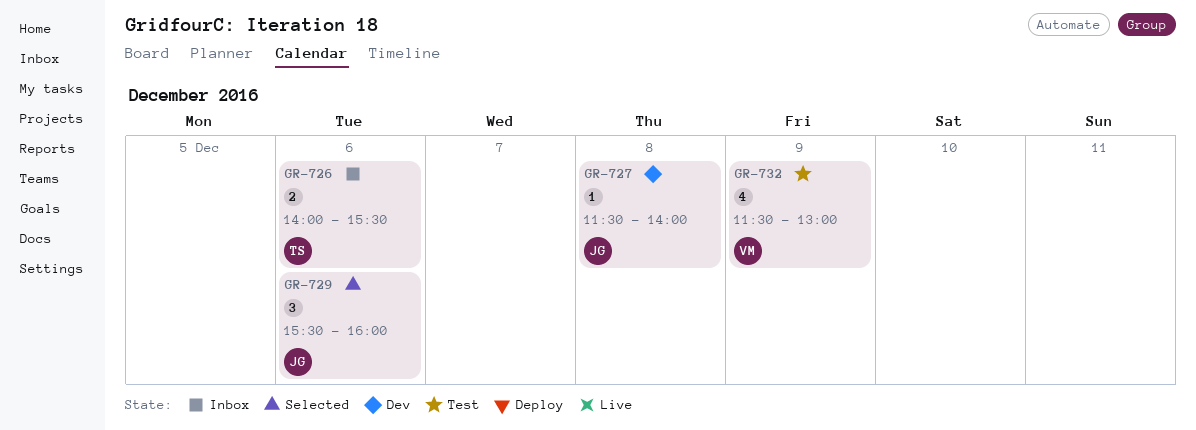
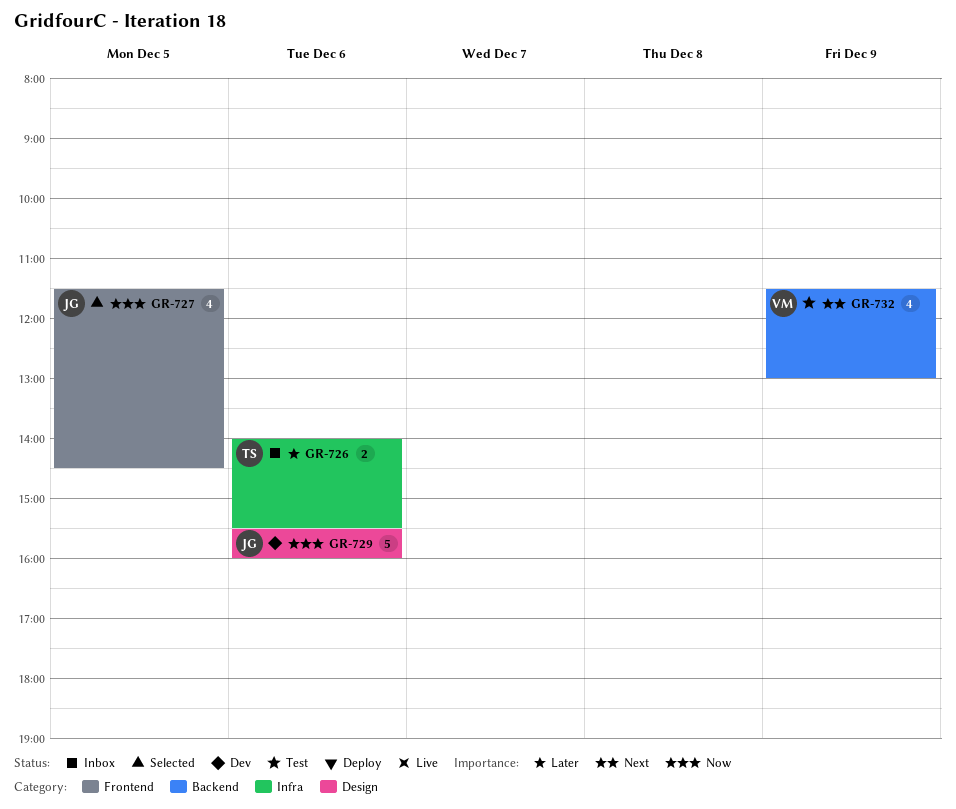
GR-727, status: Dev -> Selected
GR-727, estimate: 1 -> 4
GR-727, day: Dec 8 -> Dec 5
GR-727, ends: 14:00 -> 14:30
GR-729, status: Selected -> Dev
GR-729, estimate: 3 -> 5

